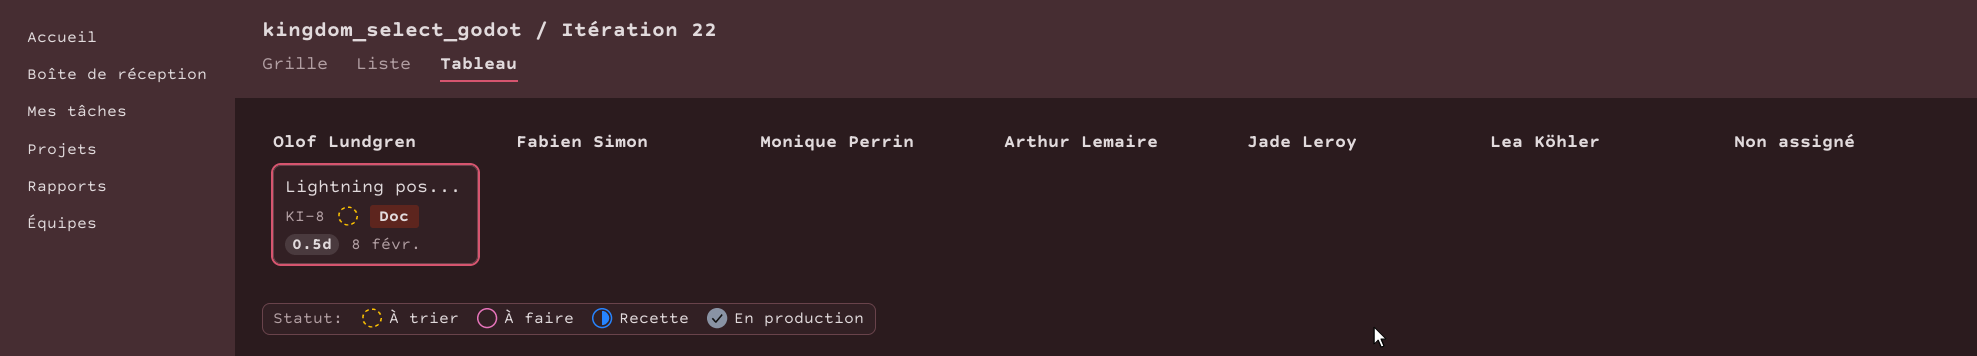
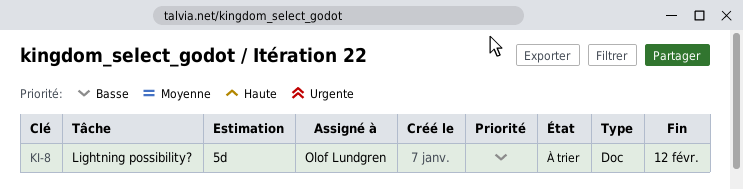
KI-8, estimate: 0.5d -> 5d
KI-8, due: Feb 8 -> Feb 12

